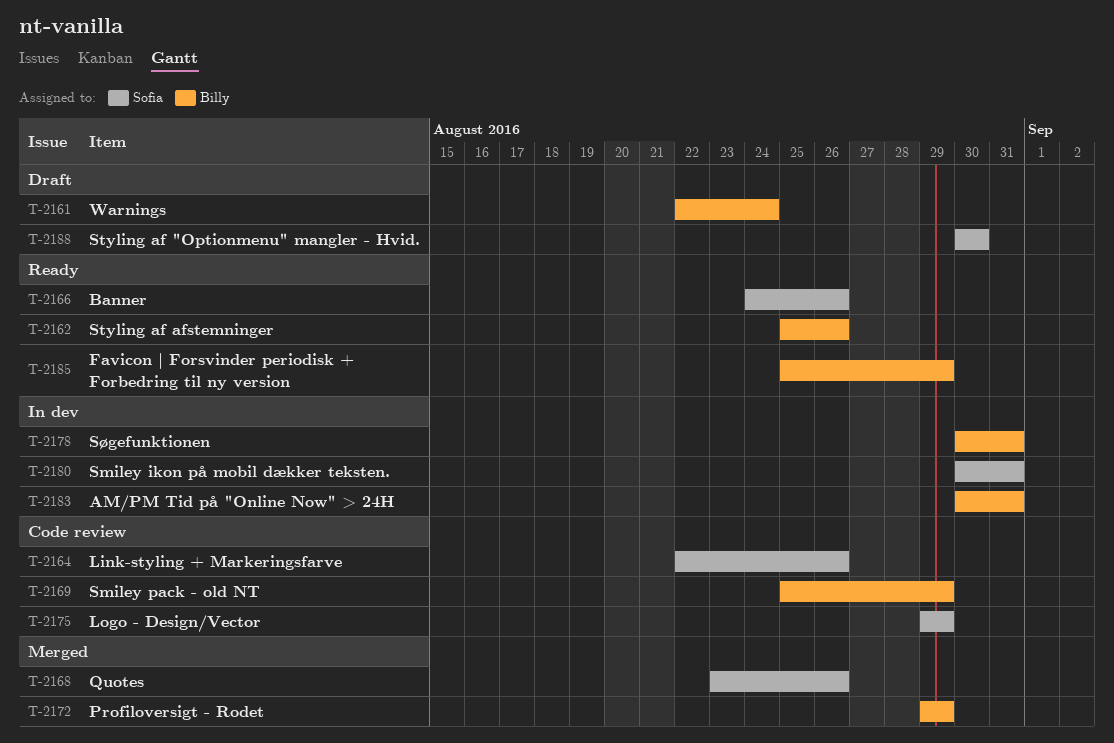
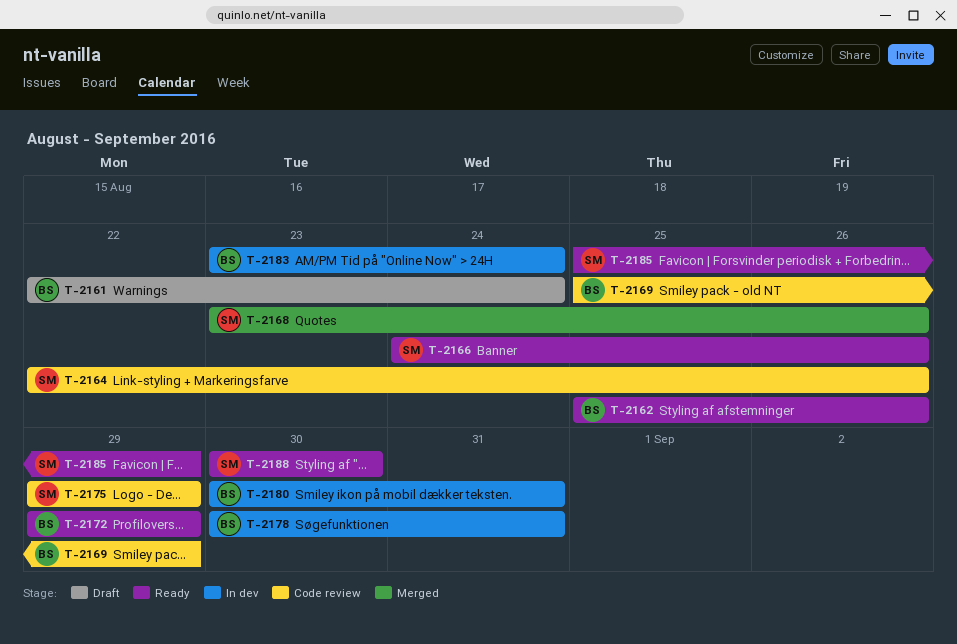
T-2172, status: Merged -> Ready
T-2180, owner: Sofia -> Billy
T-2183, start: Aug 30 -> Aug 23
T-2183, due: Aug 31 -> Aug 24
T-2185, owner: Billy -> Sofia
T-2188, status: Draft -> Ready

